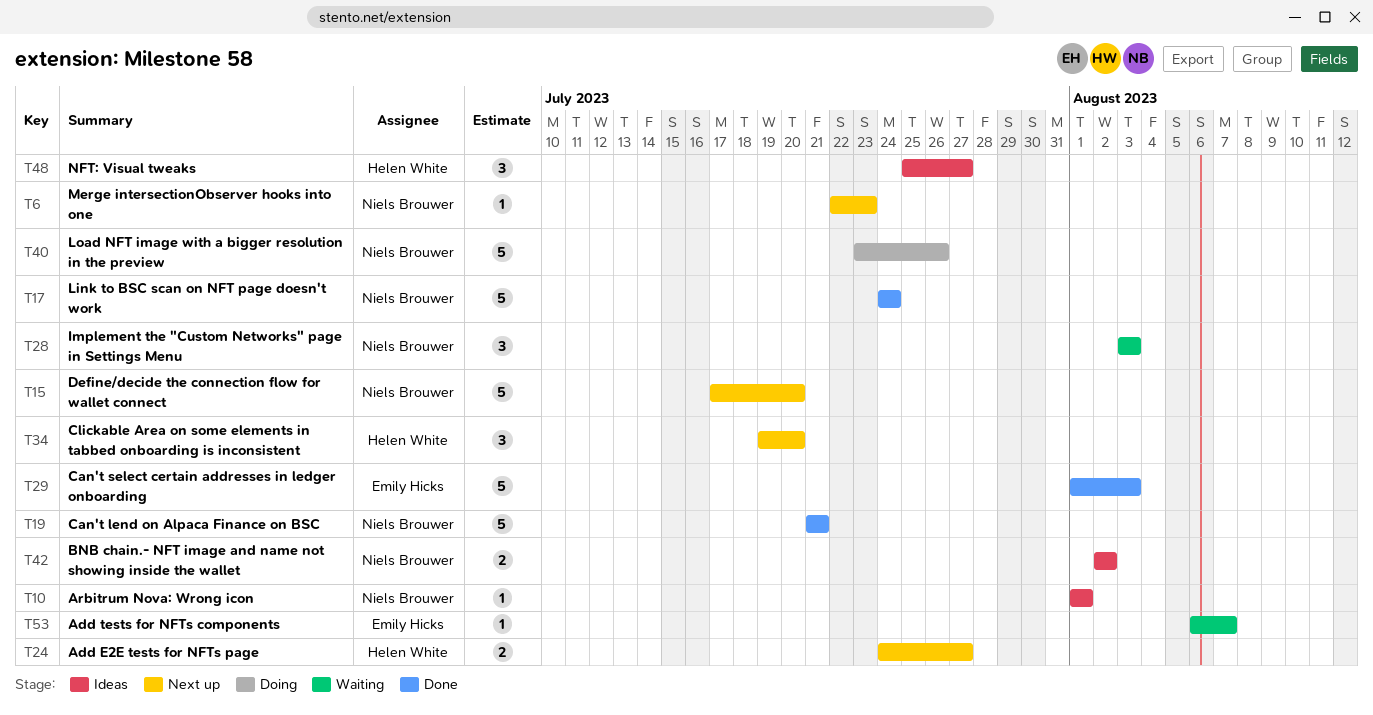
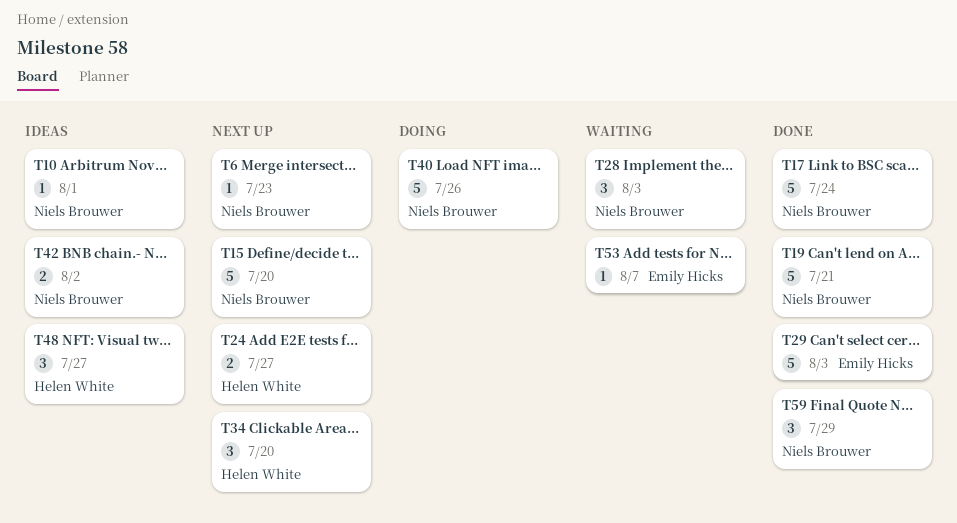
T59: none -> present

